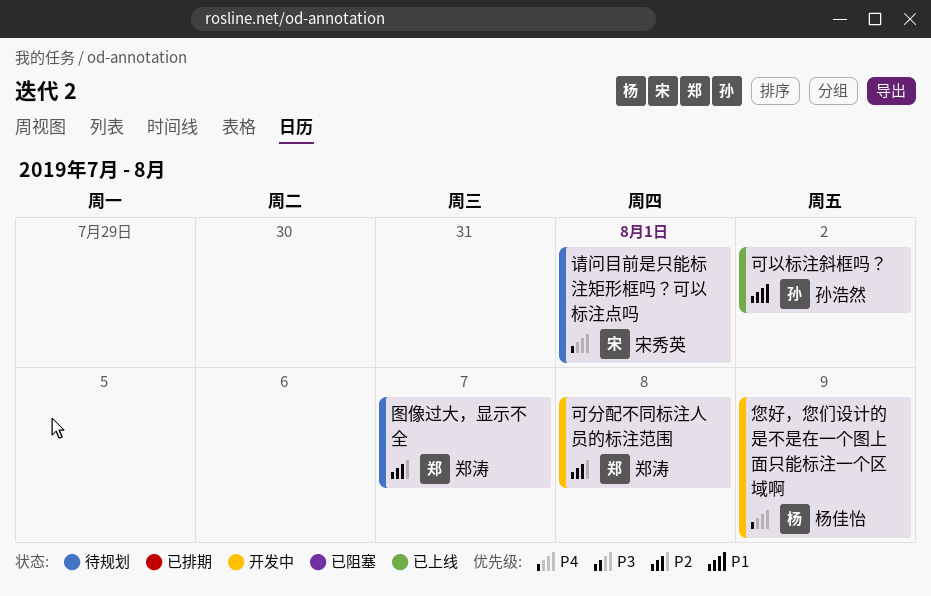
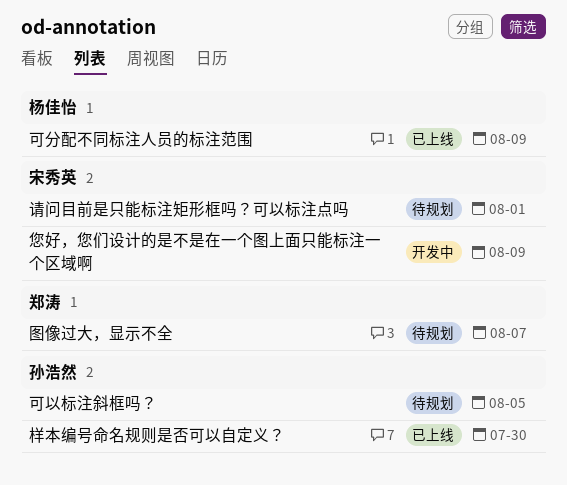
可以标注斜框吗？, status: 已上线 -> 待规划
可以标注斜框吗？, due: Aug 2 -> Aug 5
可分配不同标注人员的标注范围, status: 开发中 -> 已上线
可分配不同标注人员的标注范围, owner: 郑涛 -> 杨佳怡
可分配不同标注人员的标注范围, due: Aug 8 -> Aug 9
您好，您们设计的是不是在一个图上面只能标注一个区域啊, owner: 杨佳怡 -> 宋秀英
样本编号命名规则是否可以自定义？: none -> present

